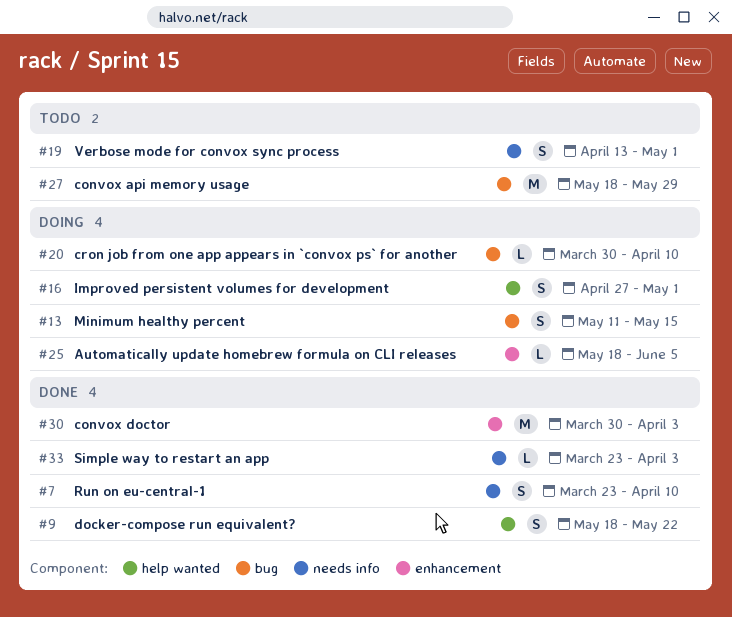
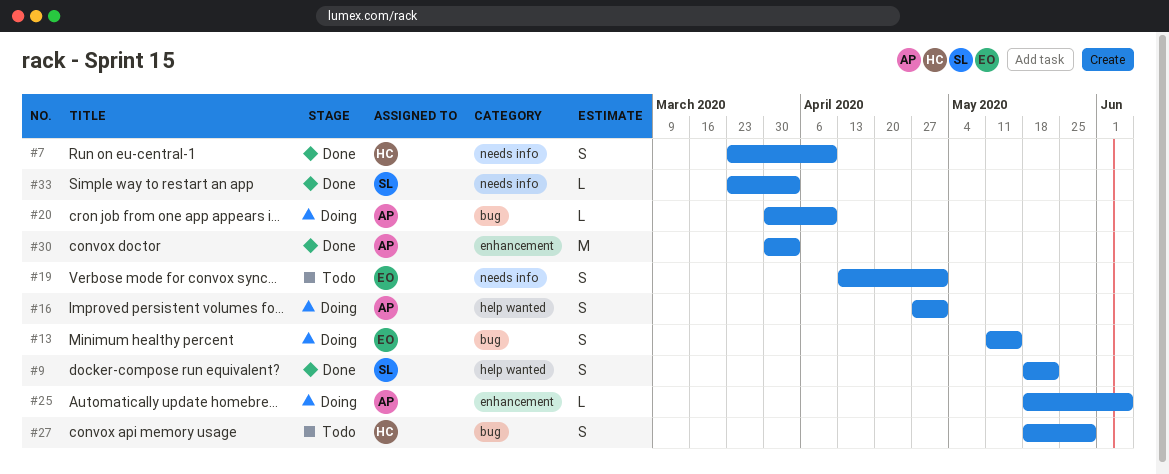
#27, estimate: M -> S

